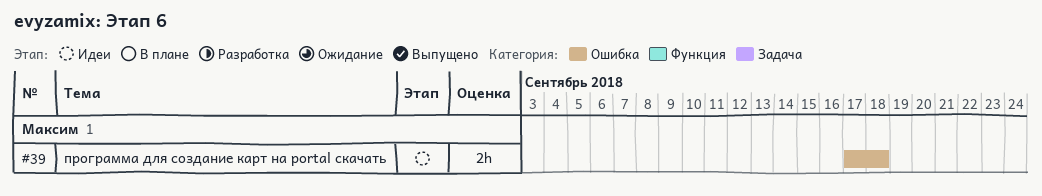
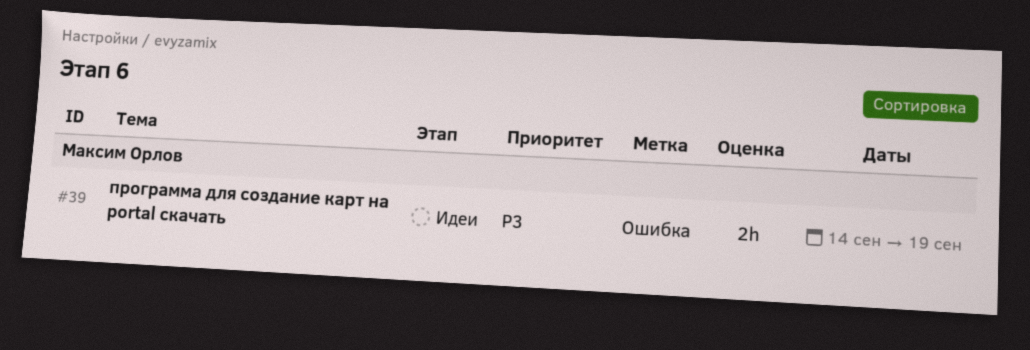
#39, start: Sep 17 -> Sep 14
#39, due: Sep 18 -> Sep 19

